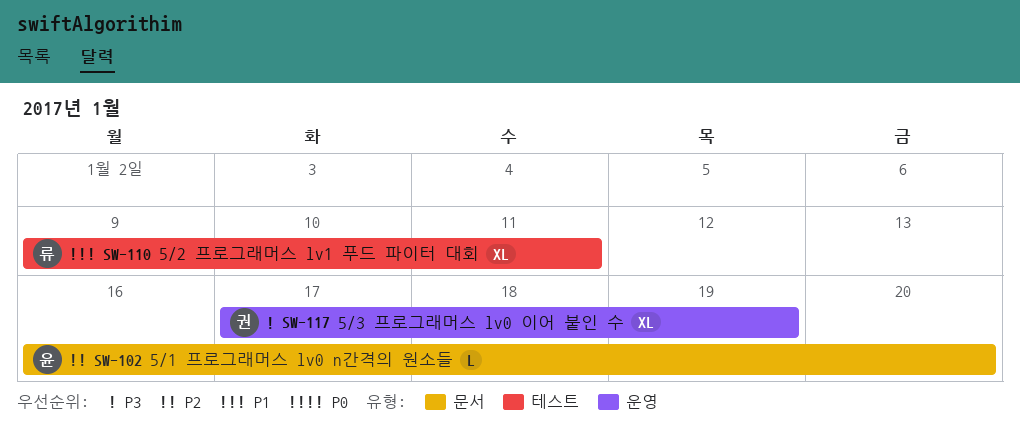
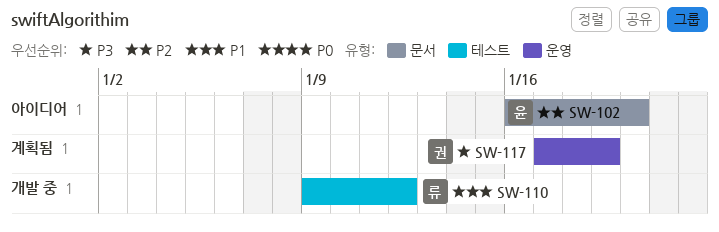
SW-110, due: Jan 11 -> Jan 12

